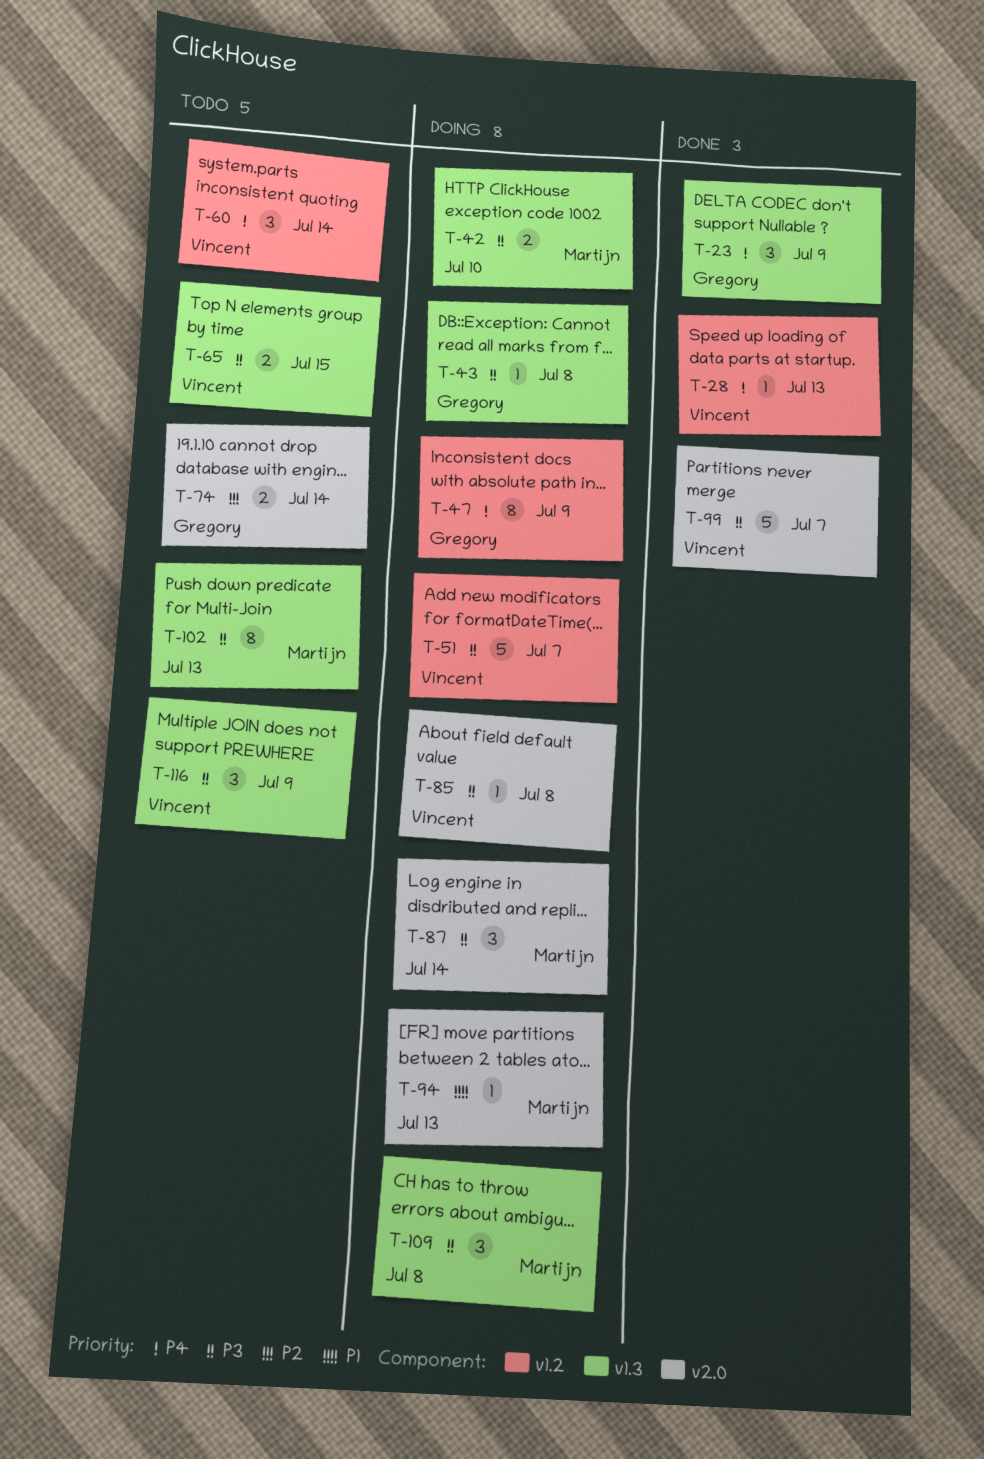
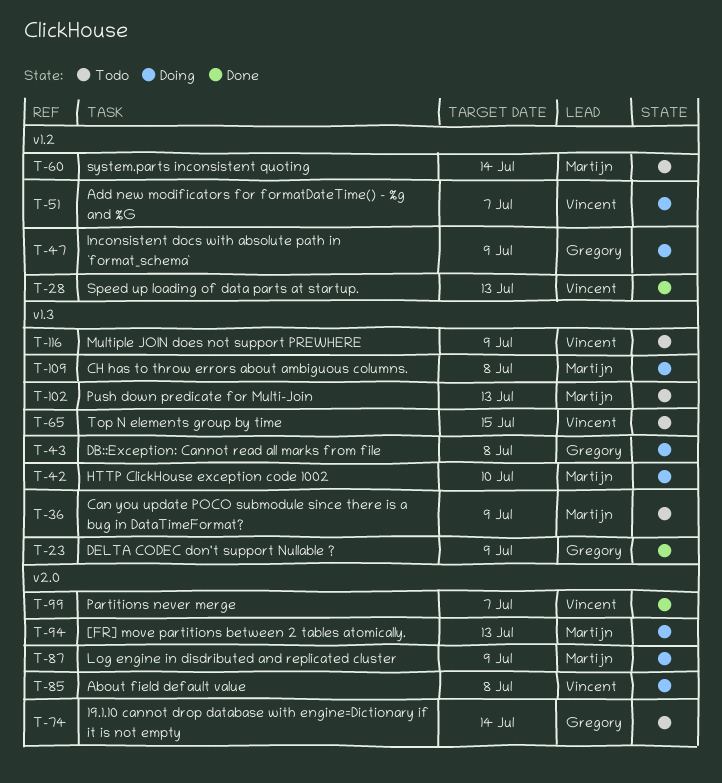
T-36: none -> present
T-60, owner: Vincent -> Martijn
T-87, due: Jul 14 -> Jul 9

